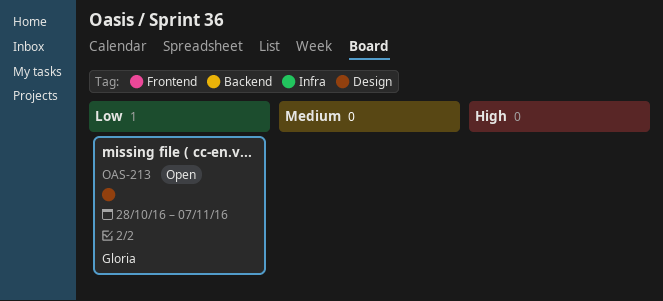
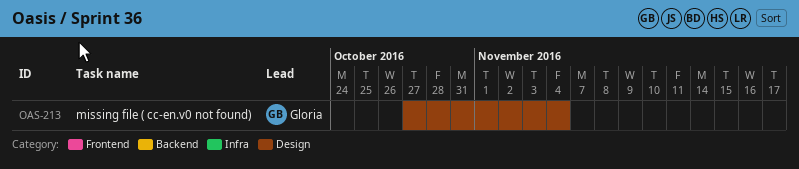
OAS-213, start: Oct 28 -> Oct 27
OAS-213, due: Nov 7 -> Nov 4

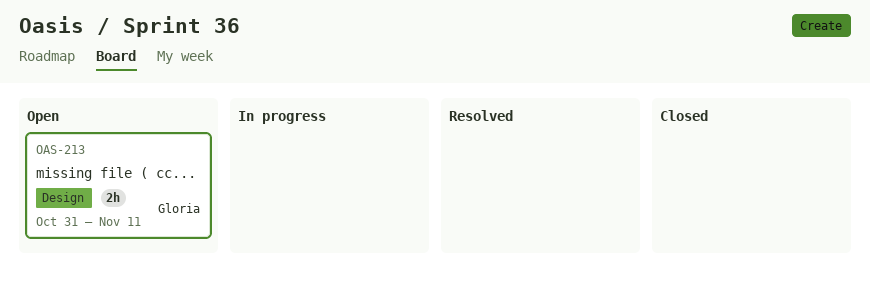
OAS-213, start: Oct 27 -> Oct 31
OAS-213, due: Nov 4 -> Nov 11

